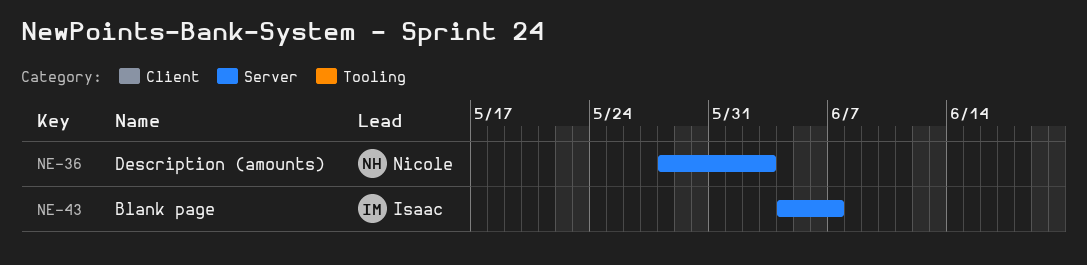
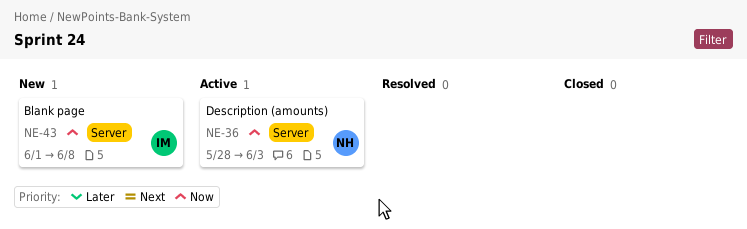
NE-43, start: Jun 4 -> Jun 1
NE-43, due: Jun 7 -> Jun 8

